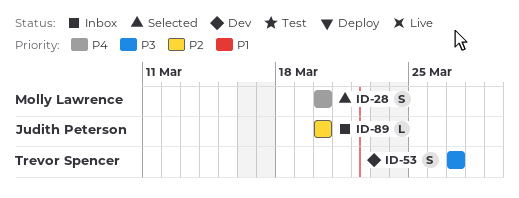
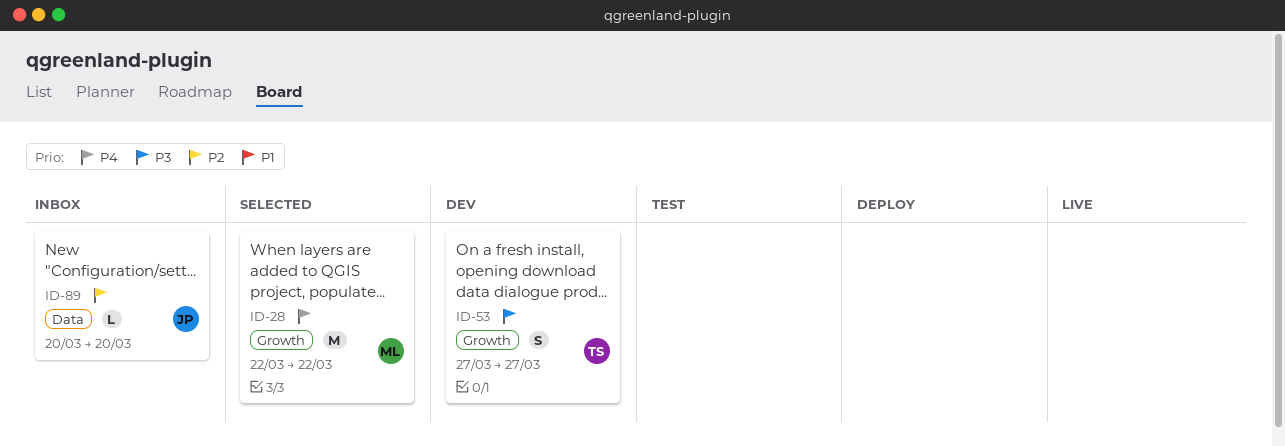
ID-28, estimate: S -> M
ID-28, start: Mar 20 -> Mar 22
ID-28, due: Mar 20 -> Mar 22

